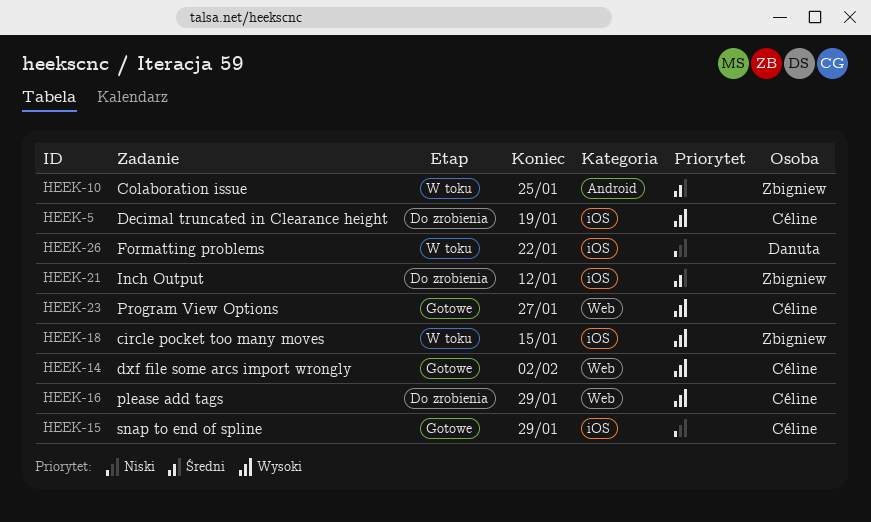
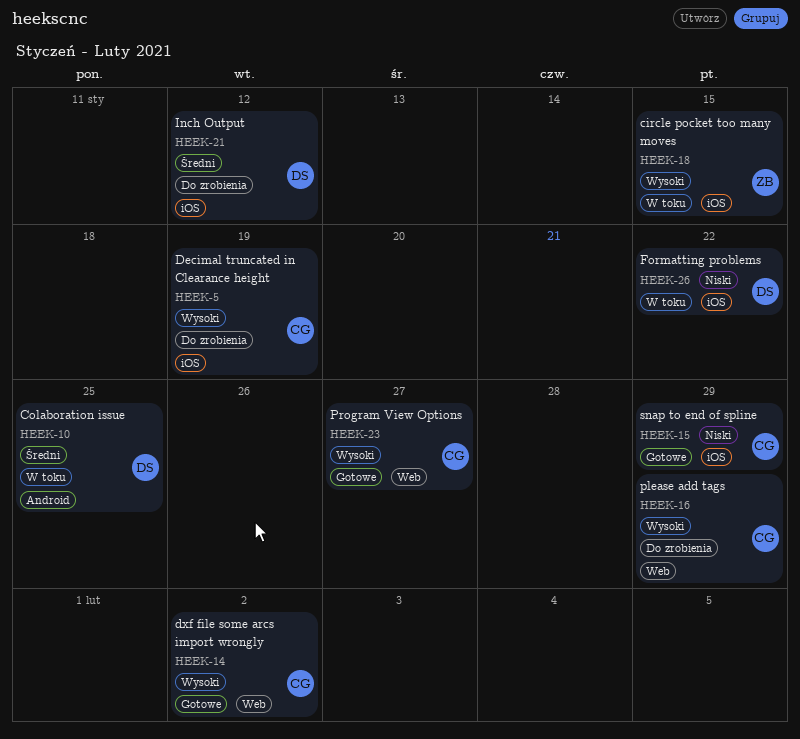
HEEK-10, owner: Zbigniew -> Danuta
HEEK-21, owner: Zbigniew -> Danuta

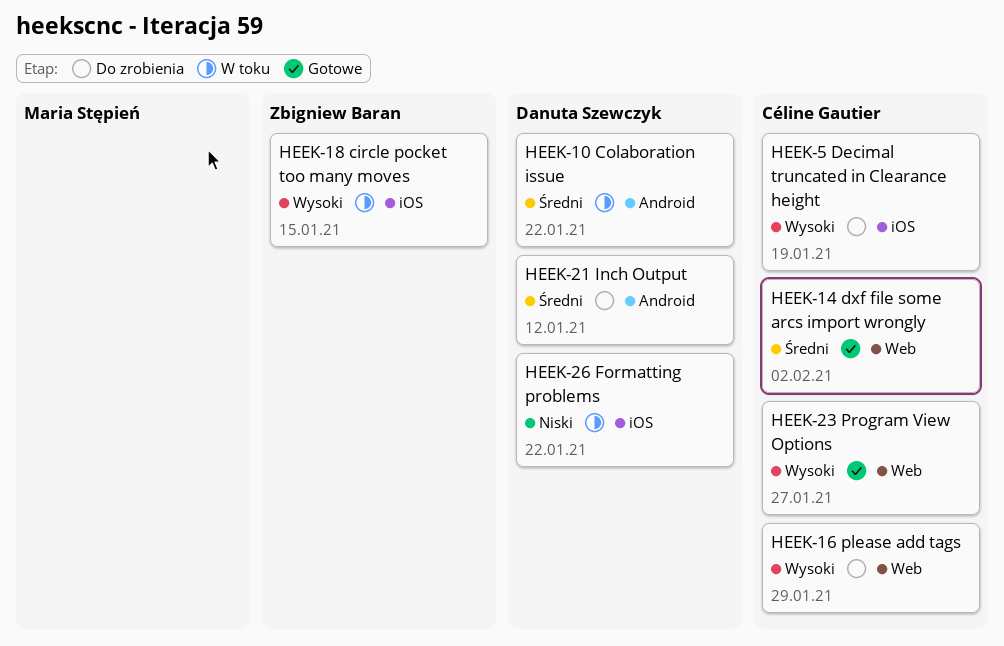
HEEK-10, due: Jan 25 -> Jan 22
HEEK-14, priority: Wysoki -> Średni
HEEK-15: present -> none
HEEK-21, label: iOS -> Android

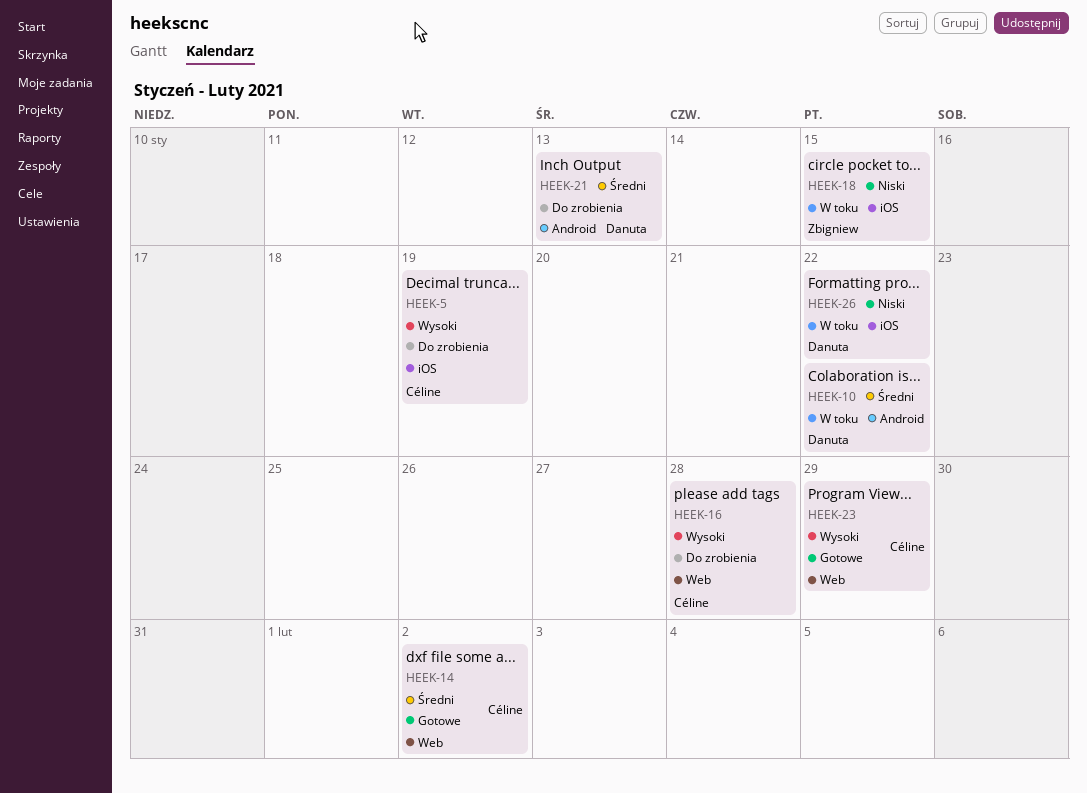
HEEK-16, due: Jan 29 -> Jan 28
HEEK-18, priority: Wysoki -> Niski
HEEK-21, due: Jan 12 -> Jan 13
HEEK-23, due: Jan 27 -> Jan 29

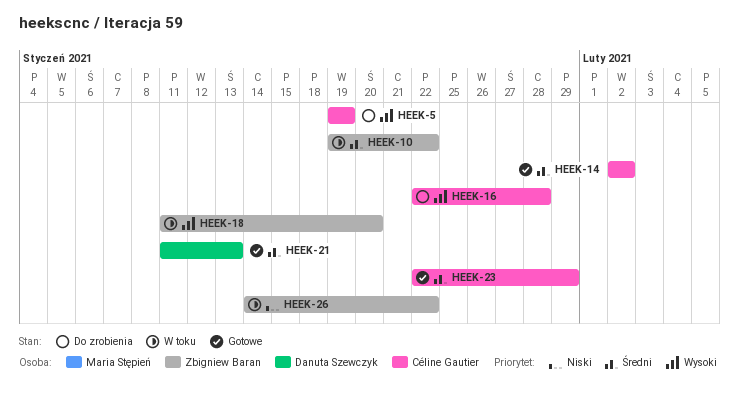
HEEK-10, owner: Danuta Szewczyk -> Zbigniew Baran
HEEK-18, priority: Niski -> Wysoki
HEEK-18, due: Jan 15 -> Jan 20
HEEK-21, status: Do zrobienia -> Gotowe
HEEK-23, priority: Wysoki -> Średni
HEEK-26, owner: Danuta Szewczyk -> Zbigniew Baran

